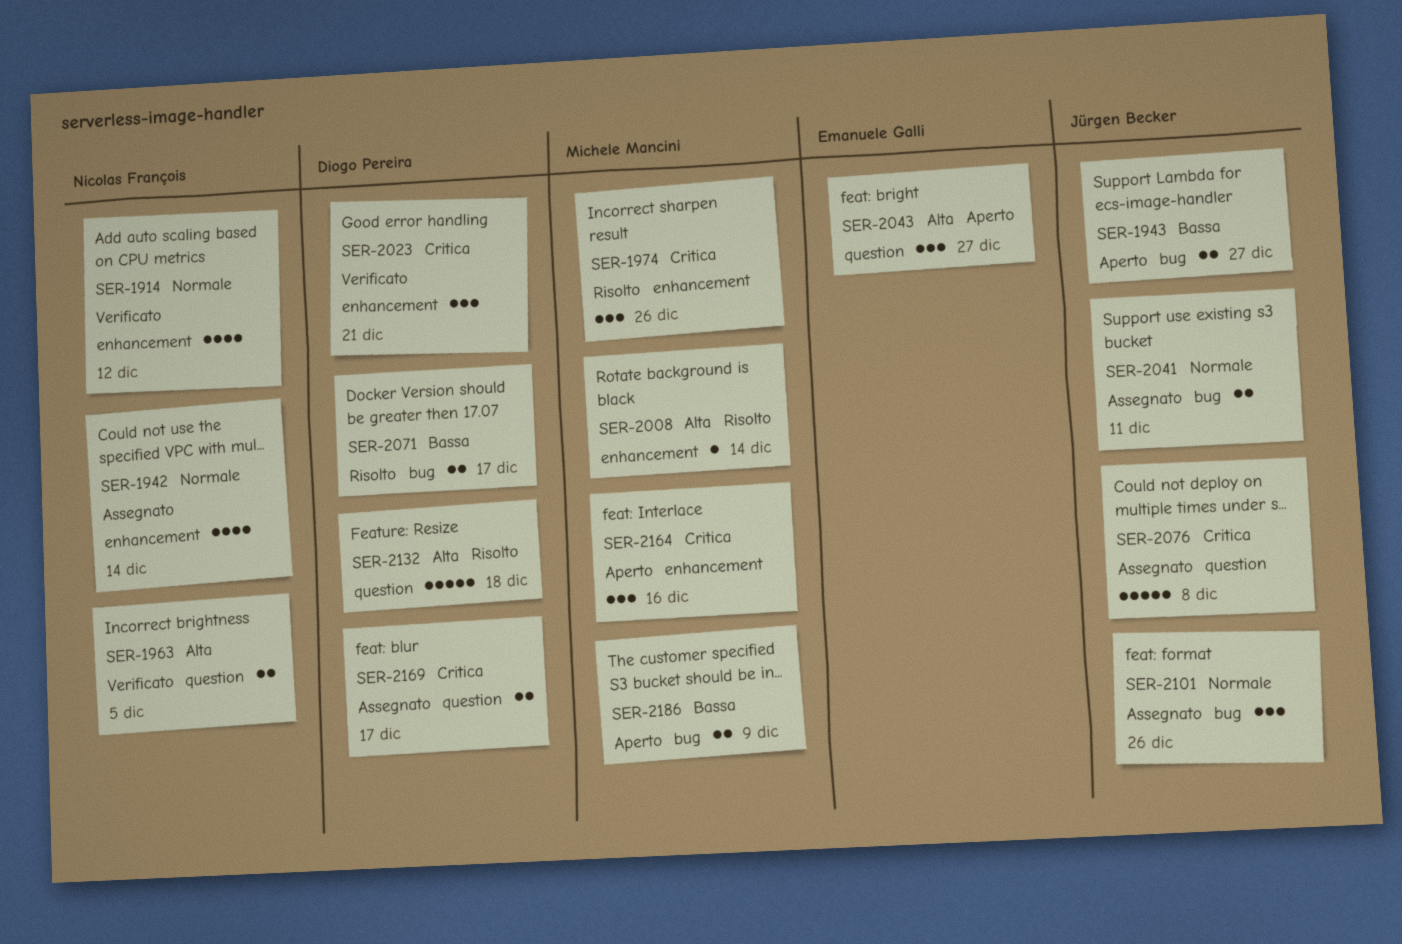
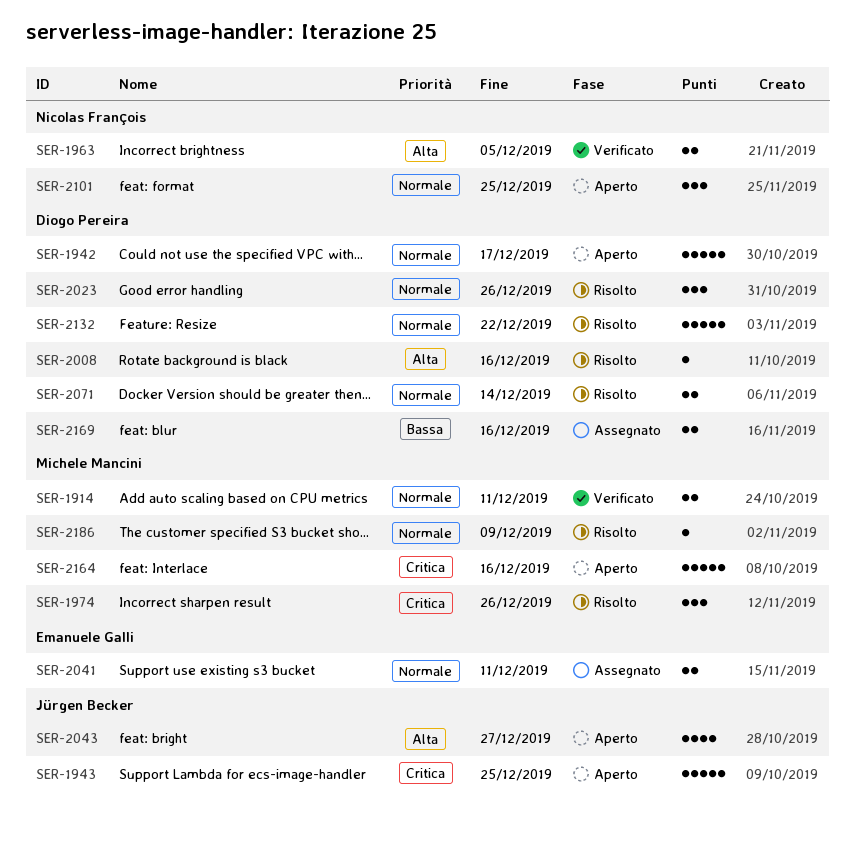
SER-1914, owner: Nicolas François -> Michele Mancini
SER-1914, estimate: 4 -> 2
SER-1914, due: Dec 12 -> Dec 11
SER-1942, status: Assegnato -> Aperto
SER-1942, owner: Nicolas François -> Diogo Pereira
SER-1942, estimate: 4 -> 5
SER-1942, due: Dec 14 -> Dec 17
SER-1943, priority: Bassa -> Critica
SER-1943, estimate: 2 -> 5
SER-1943, due: Dec 27 -> Dec 25
SER-2008, owner: Michele Mancini -> Diogo Pereira
SER-2008, due: Dec 14 -> Dec 16
SER-2023, status: Verificato -> Risolto
SER-2023, priority: Critica -> Normale
SER-2023, due: Dec 21 -> Dec 26
SER-2041, owner: Jürgen Becker -> Emanuele Galli
SER-2043, owner: Emanuele Galli -> Jürgen Becker
SER-2043, estimate: 3 -> 4
SER-2071, priority: Bassa -> Normale
SER-2071, due: Dec 17 -> Dec 14
SER-2076: present -> none
SER-2101, status: Assegnato -> Aperto
SER-2101, owner: Jürgen Becker -> Nicolas François
SER-2101, due: Dec 26 -> Dec 25
SER-2132, priority: Alta -> Normale
SER-2132, due: Dec 18 -> Dec 22
SER-2164, estimate: 3 -> 5
SER-2169, priority: Critica -> Bassa
SER-2169, due: Dec 17 -> Dec 16
SER-2186, status: Aperto -> Risolto
SER-2186, priority: Bassa -> Normale
SER-2186, estimate: 2 -> 1

